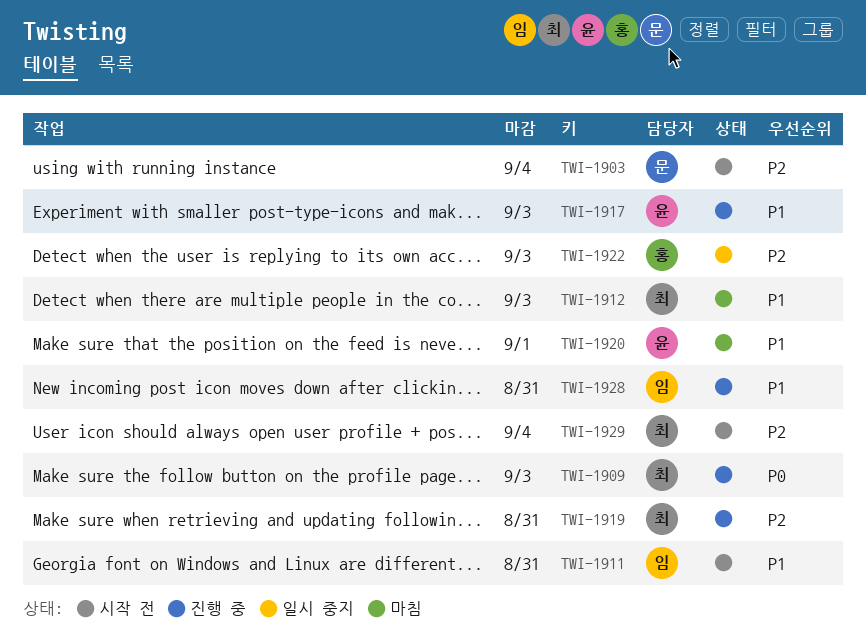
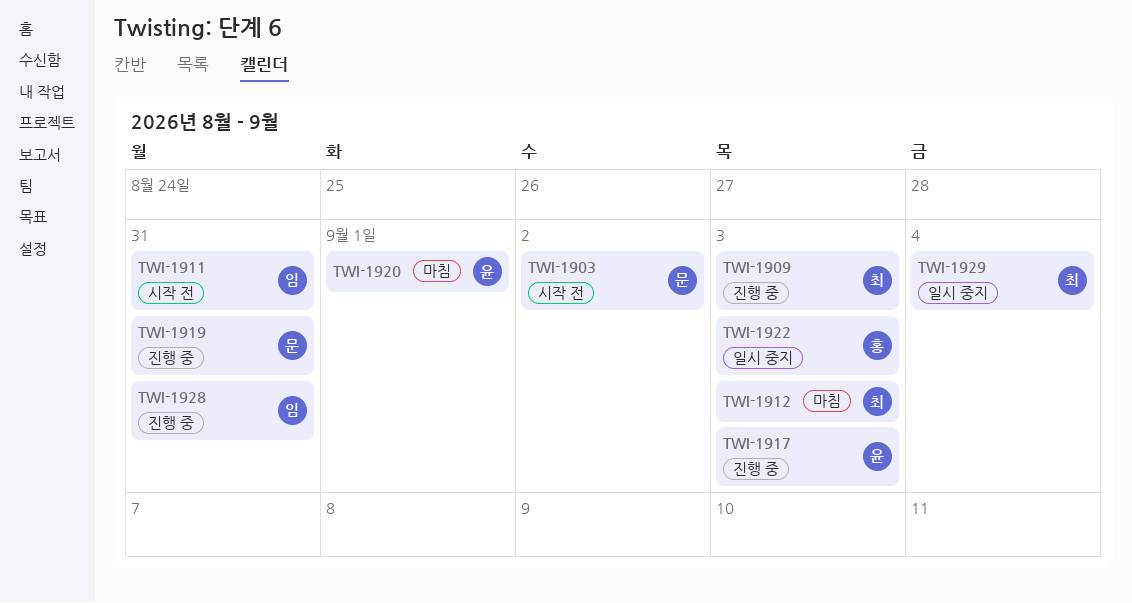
TWI-1903, due: Sep 4 -> Sep 2
TWI-1919, owner: 최 -> 문
TWI-1929, status: 시작 전 -> 일시 중지

